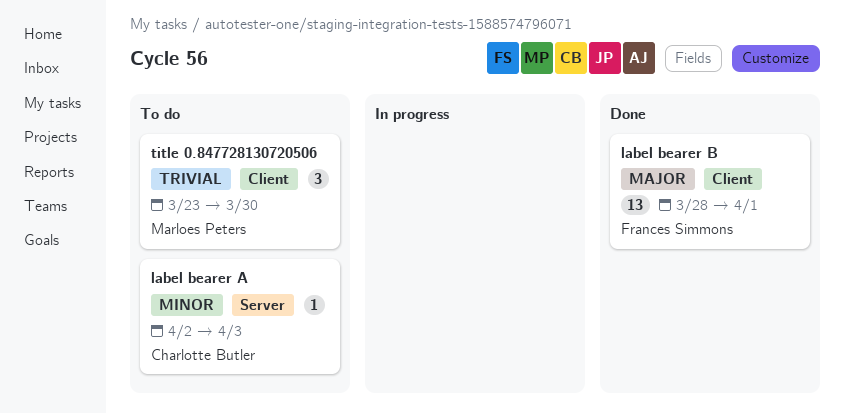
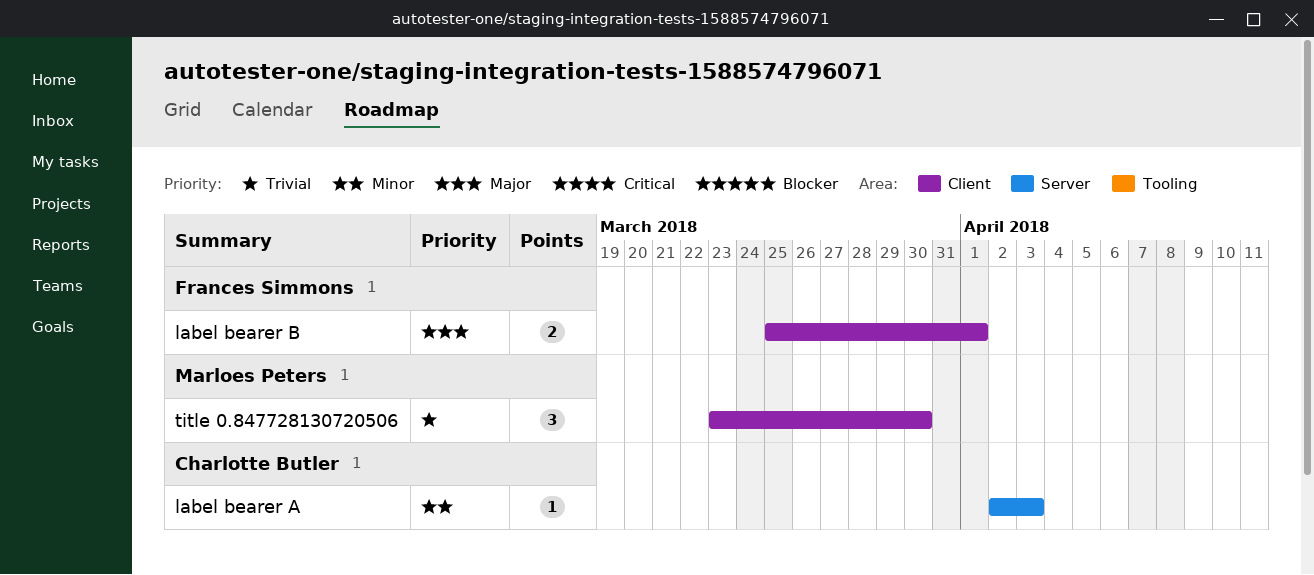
label bearer B, estimate: 13 -> 2
label bearer B, start: Mar 28 -> Mar 25

